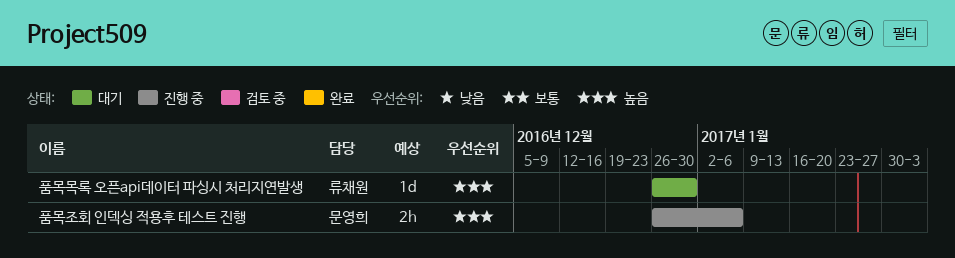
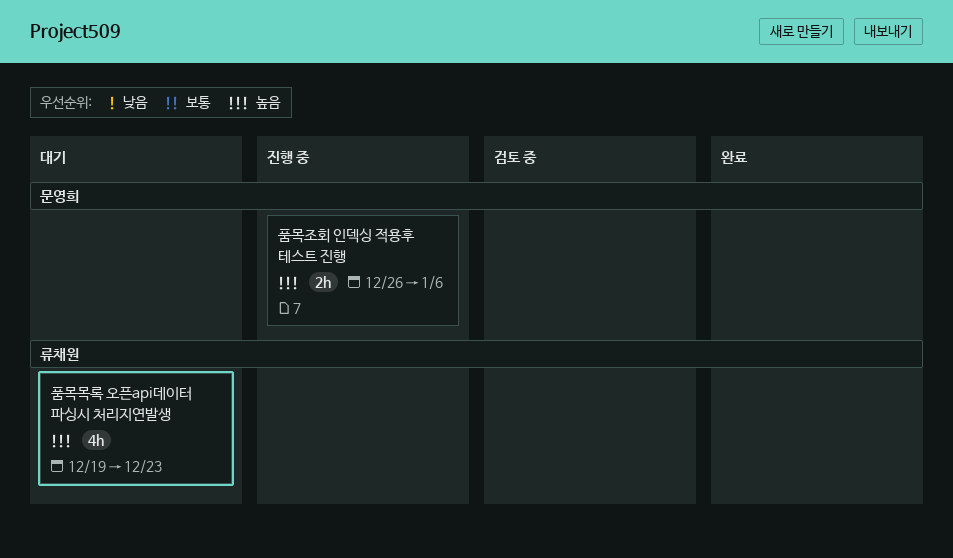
품목목록 오픈api데이터 파싱시 처리지연발생, estimate: 1d -> 4h
품목목록 오픈api데이터 파싱시 처리지연발생, start: Dec 26 -> Dec 19
품목목록 오픈api데이터 파싱시 처리지연발생, due: Dec 30 -> Dec 23

